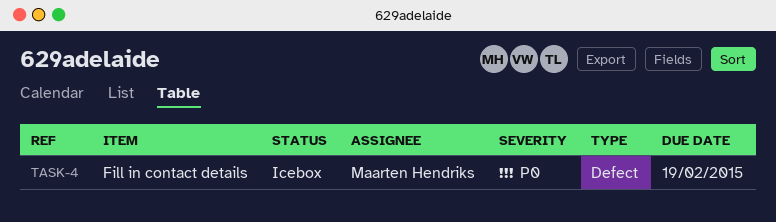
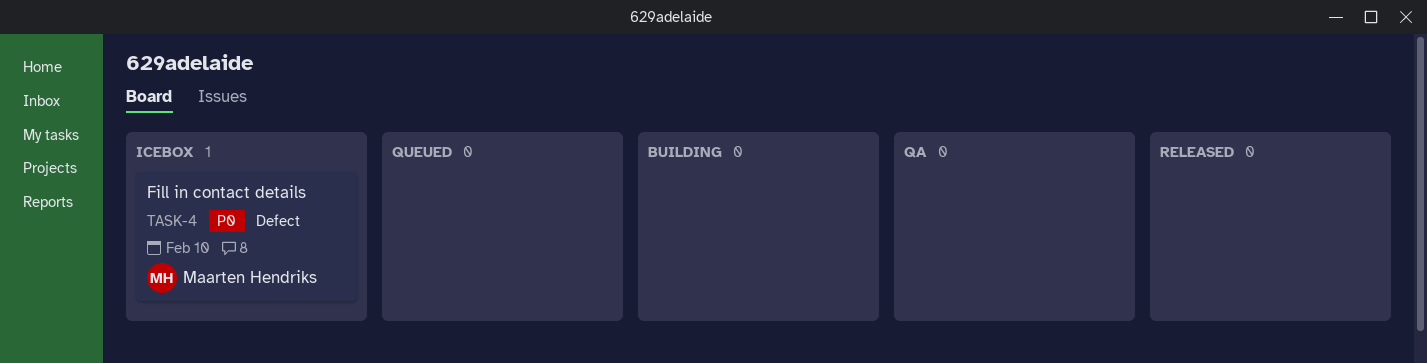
TASK-4, due: Feb 19 -> Feb 10

